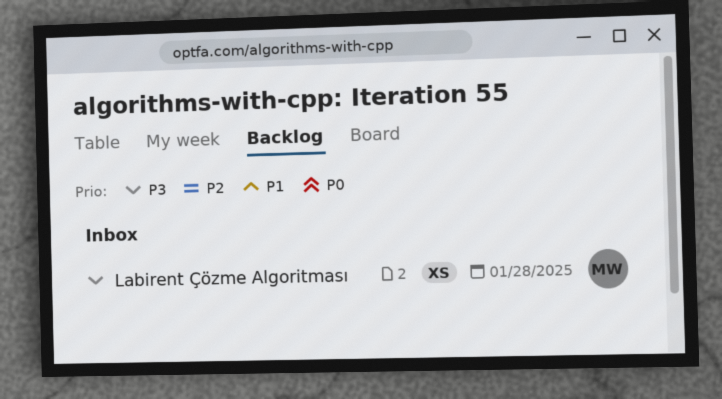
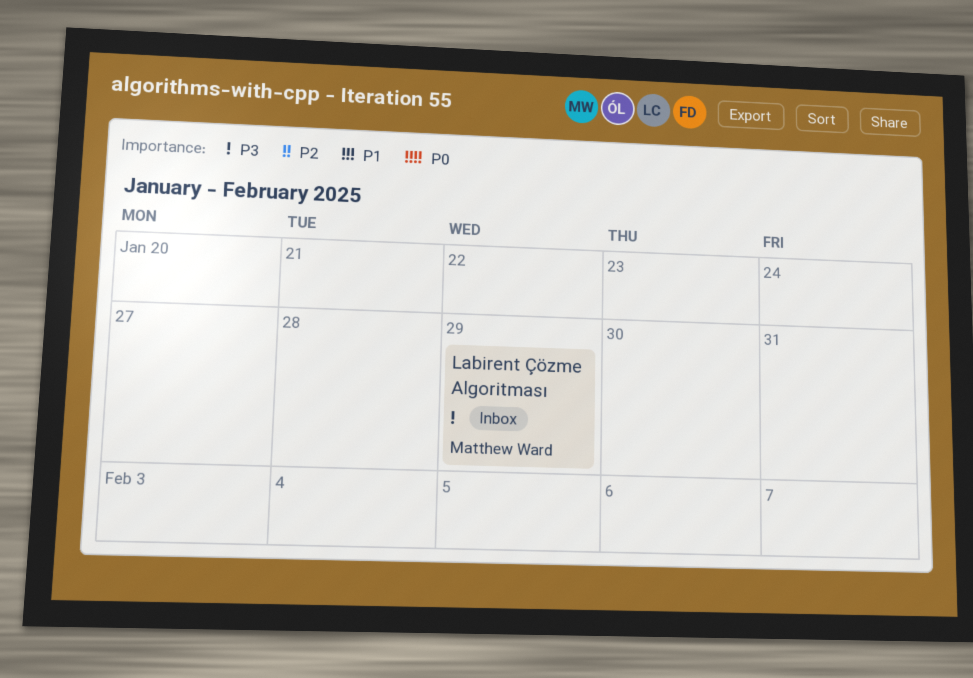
Labirent Çözme Algoritması, due: Jan 28 -> Jan 29

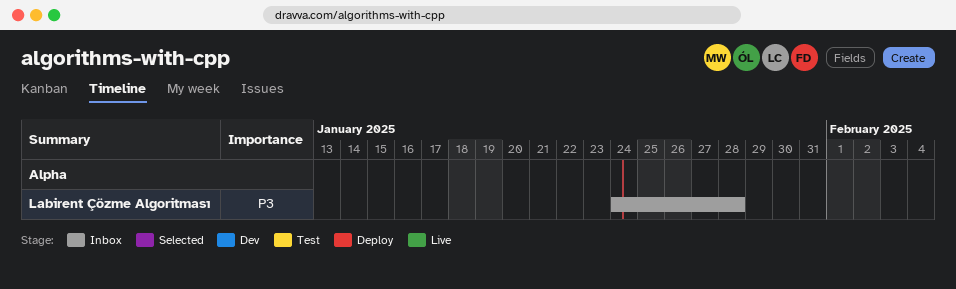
Labirent Çözme Algoritması, due: Jan 29 -> Jan 28

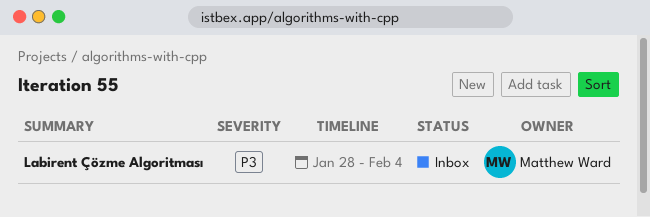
Labirent Çözme Algoritması, start: Jan 24 -> Jan 28
Labirent Çözme Algoritması, due: Jan 28 -> Feb 4

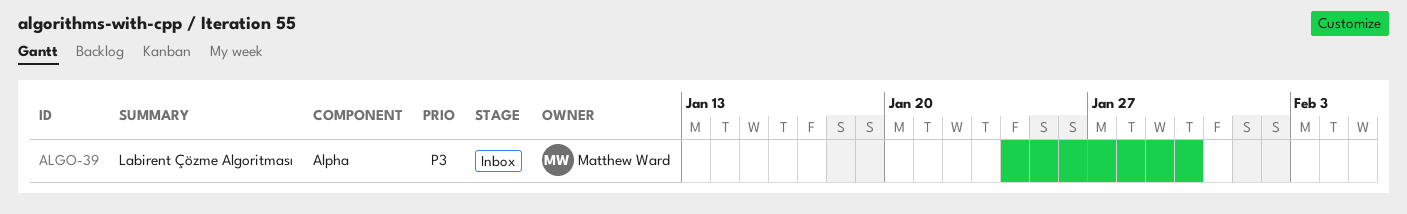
Labirent Çözme Algoritması, start: Jan 28 -> Jan 24
Labirent Çözme Algoritması, due: Feb 4 -> Jan 30

